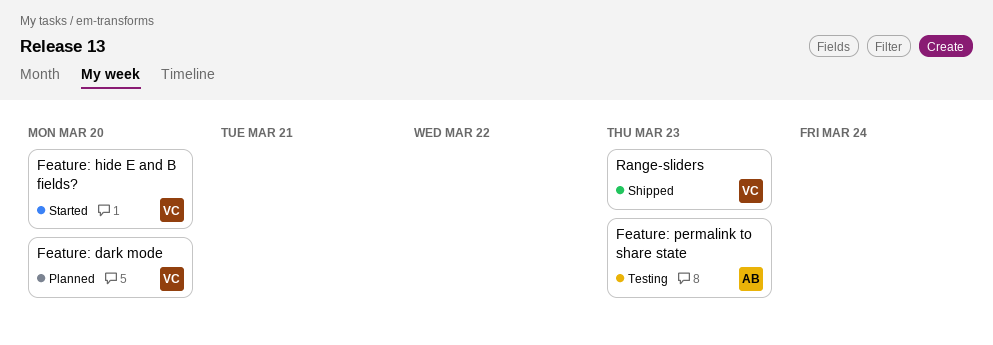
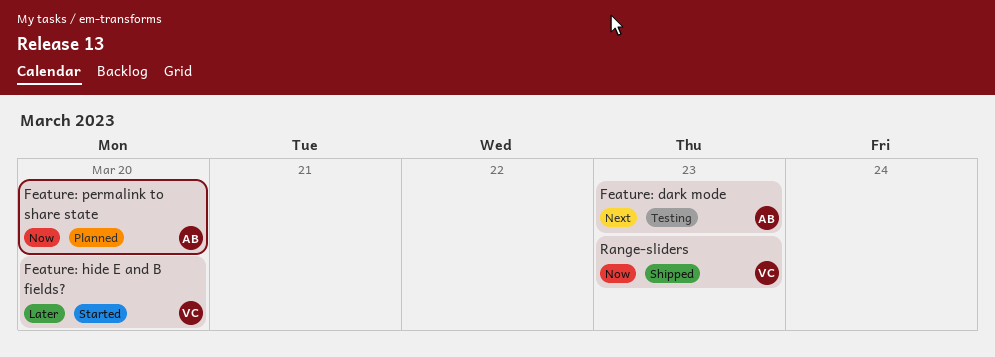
Feature: dark mode, status: Planned -> Testing
Feature: dark mode, owner: VC -> AB
Feature: dark mode, due: Mar 20 -> Mar 23
Feature: permalink to share state, status: Testing -> Planned
Feature: permalink to share state, due: Mar 23 -> Mar 20

